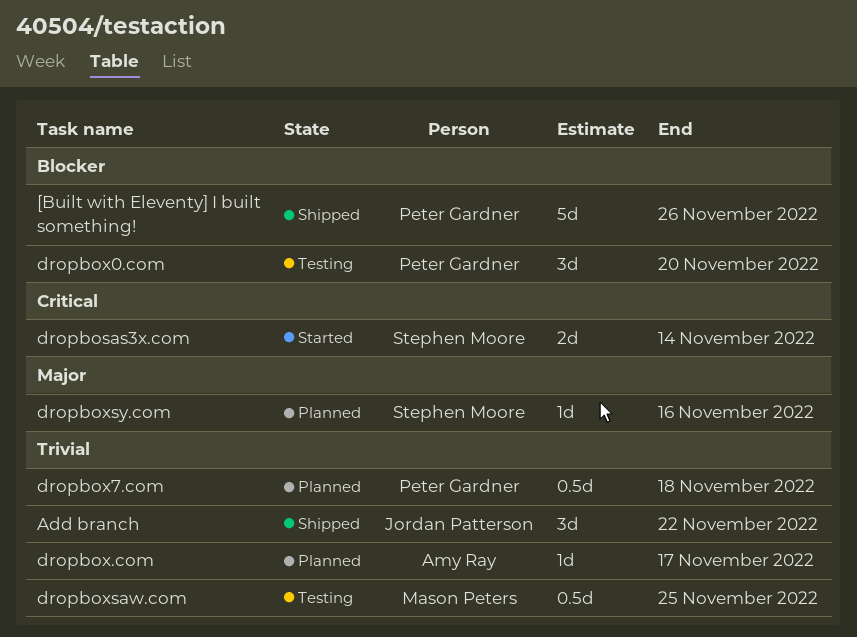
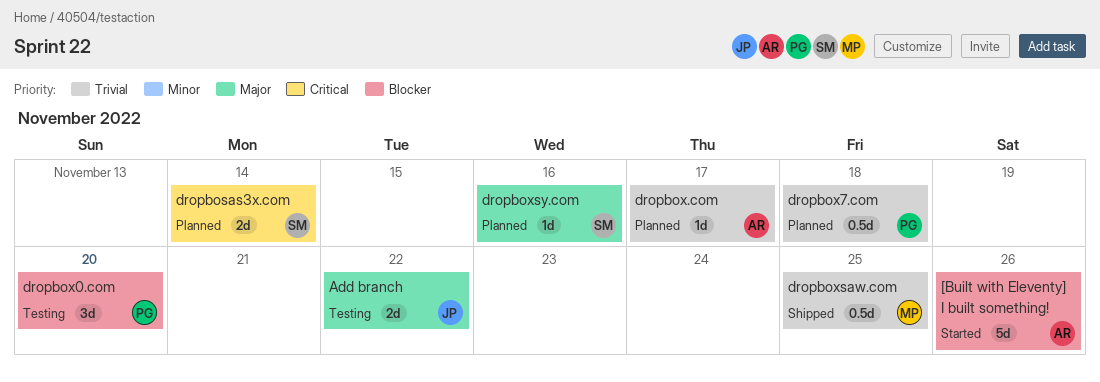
[Built with Eleventy] I built something!, status: Shipped -> Started
[Built with Eleventy] I built something!, owner: Peter Gardner -> Amy Ray
Add branch, status: Shipped -> Testing
Add branch, priority: Trivial -> Major
Add branch, estimate: 3d -> 2d
dropbosas3x.com, status: Started -> Planned
dropboxsaw.com, status: Testing -> Shipped

